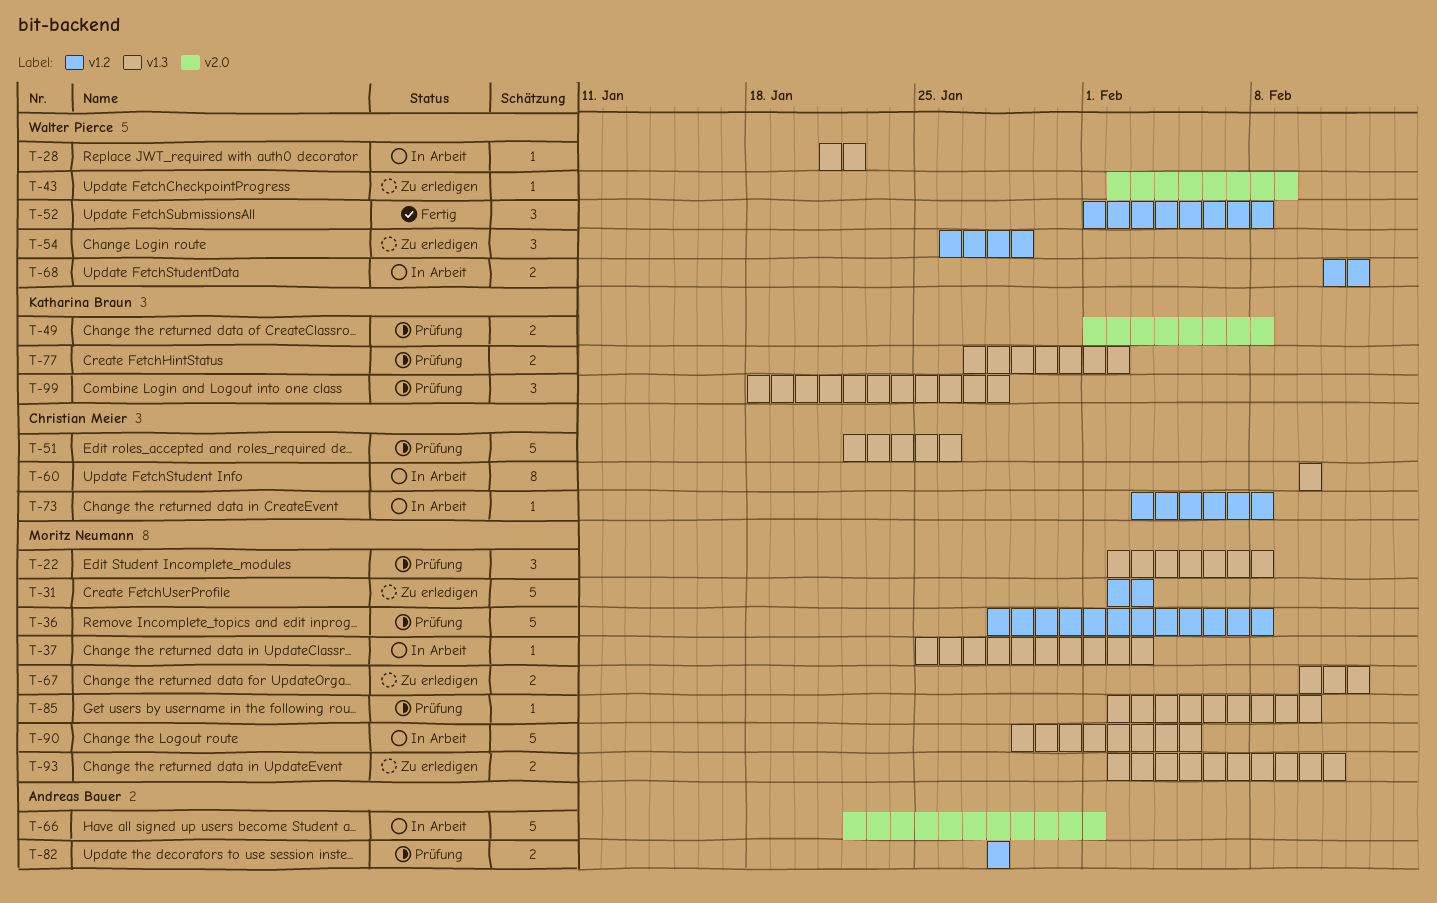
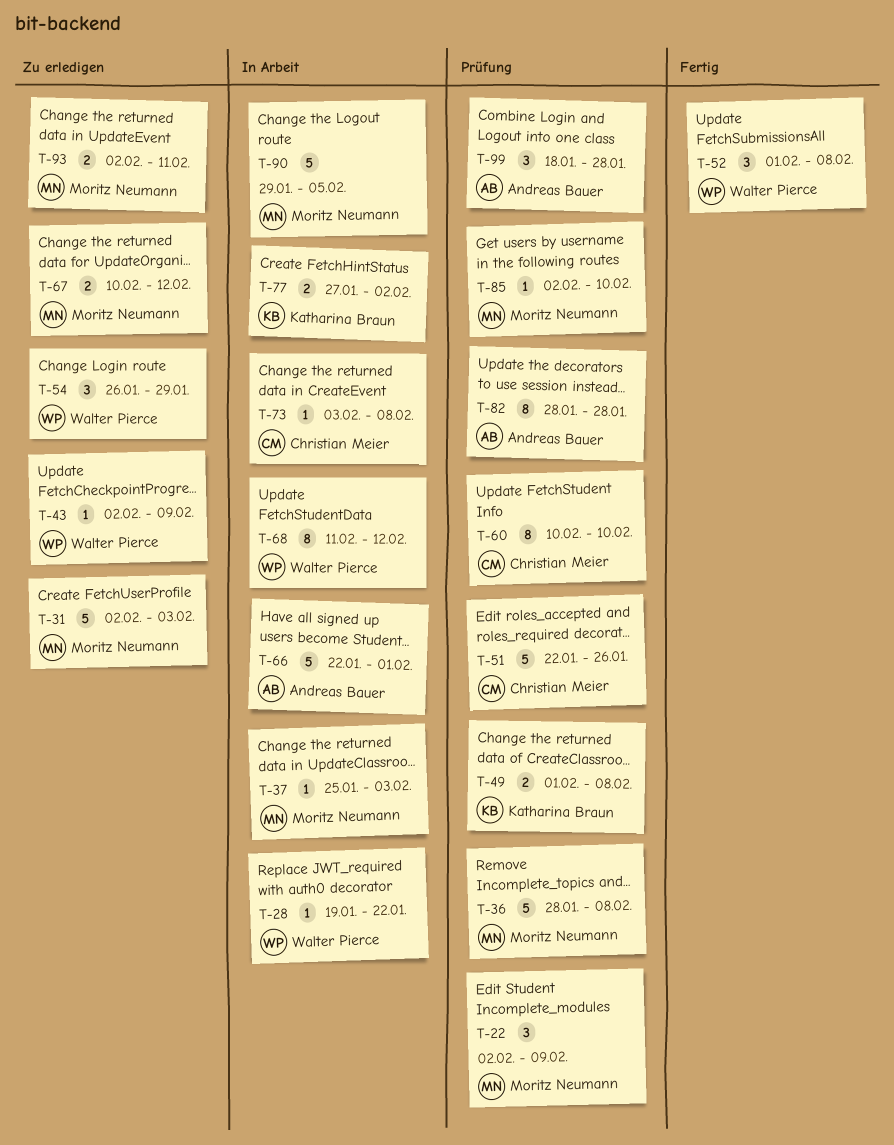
T-22, due: Feb 8 -> Feb 9
T-28, start: Jan 21 -> Jan 19
T-60, status: In Arbeit -> Prüfung
T-68, estimate: 2 -> 8
T-77, status: Prüfung -> In Arbeit
T-82, estimate: 2 -> 8
T-99, owner: Katharina Braun -> Andreas Bauer

